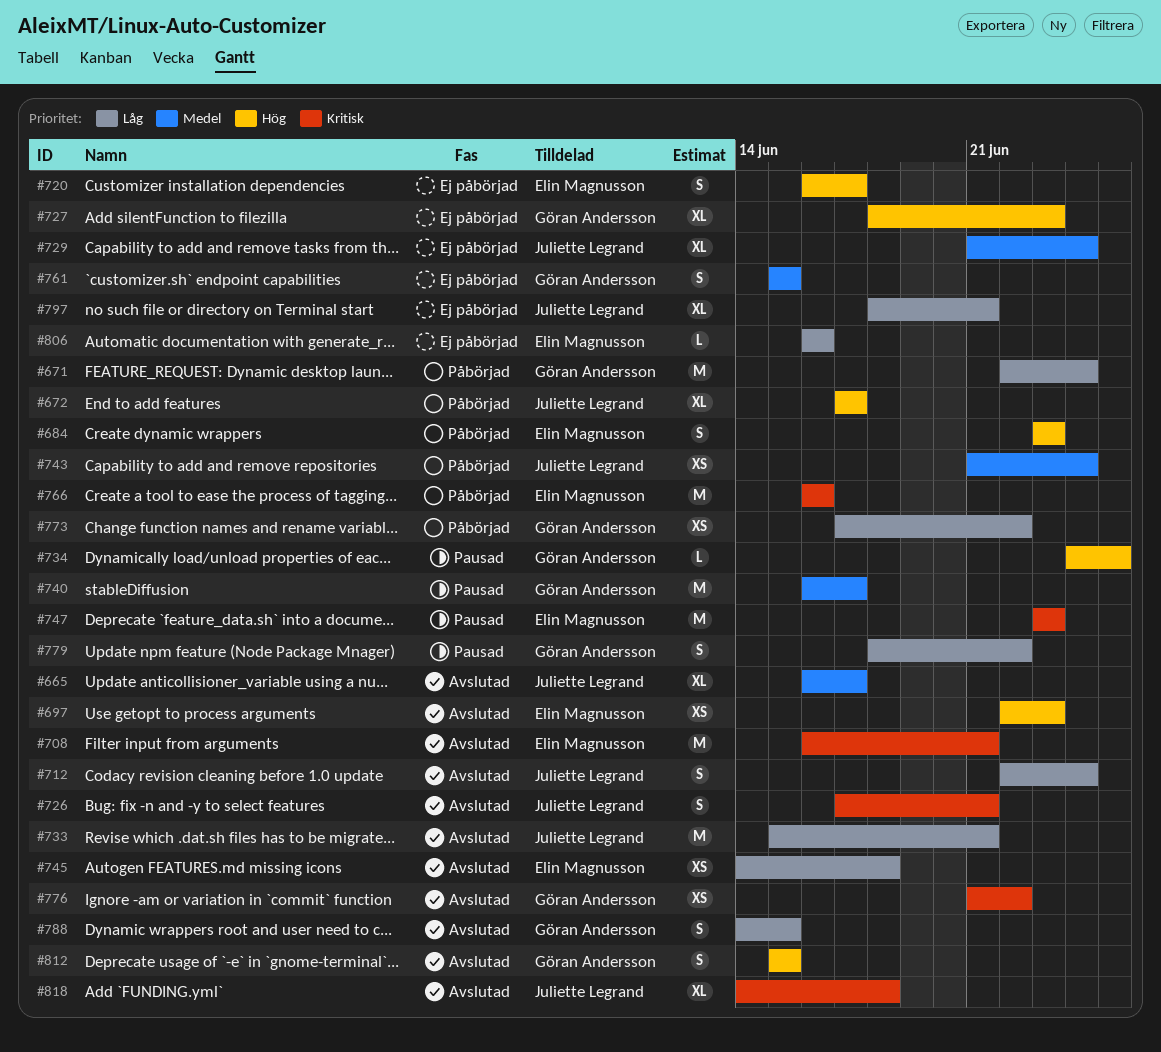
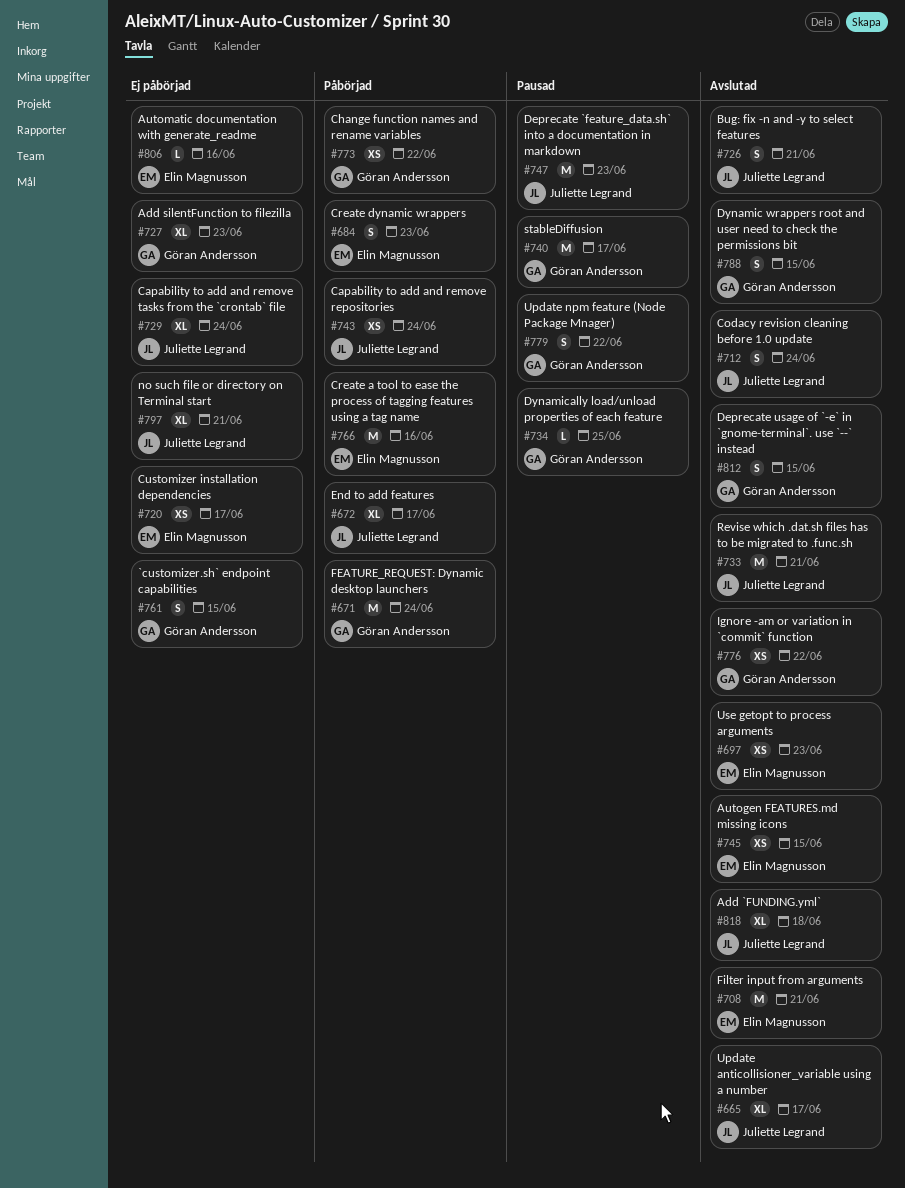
#720, estimate: S -> XS
#745, due: Jun 18 -> Jun 15
#747, owner: Elin Magnusson -> Juliette Legrand

